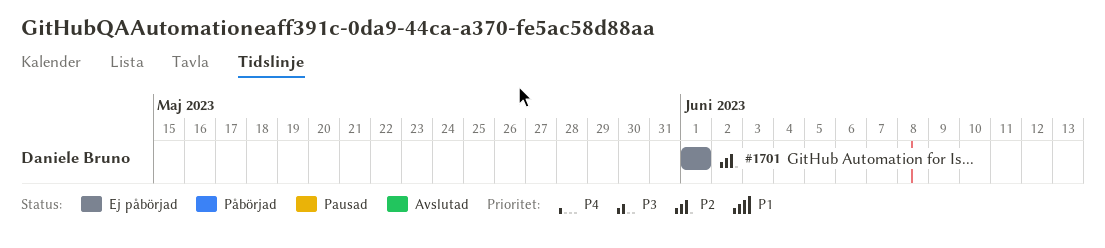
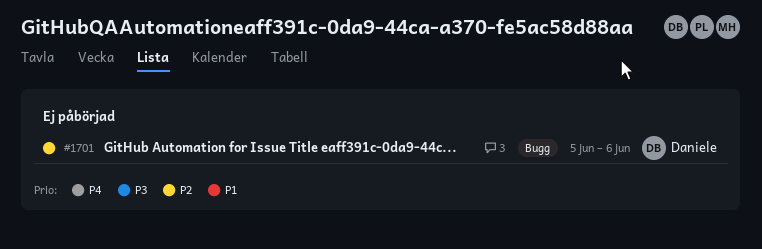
#1701, start: Jun 1 -> Jun 5
#1701, due: Jun 1 -> Jun 6

